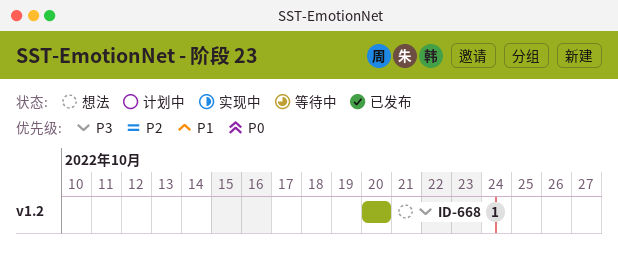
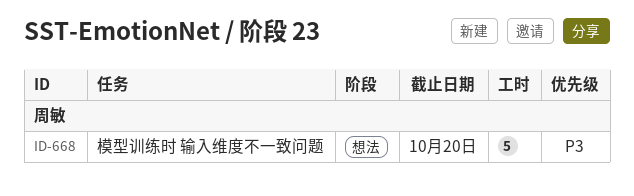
ID-668, estimate: 1 -> 5

